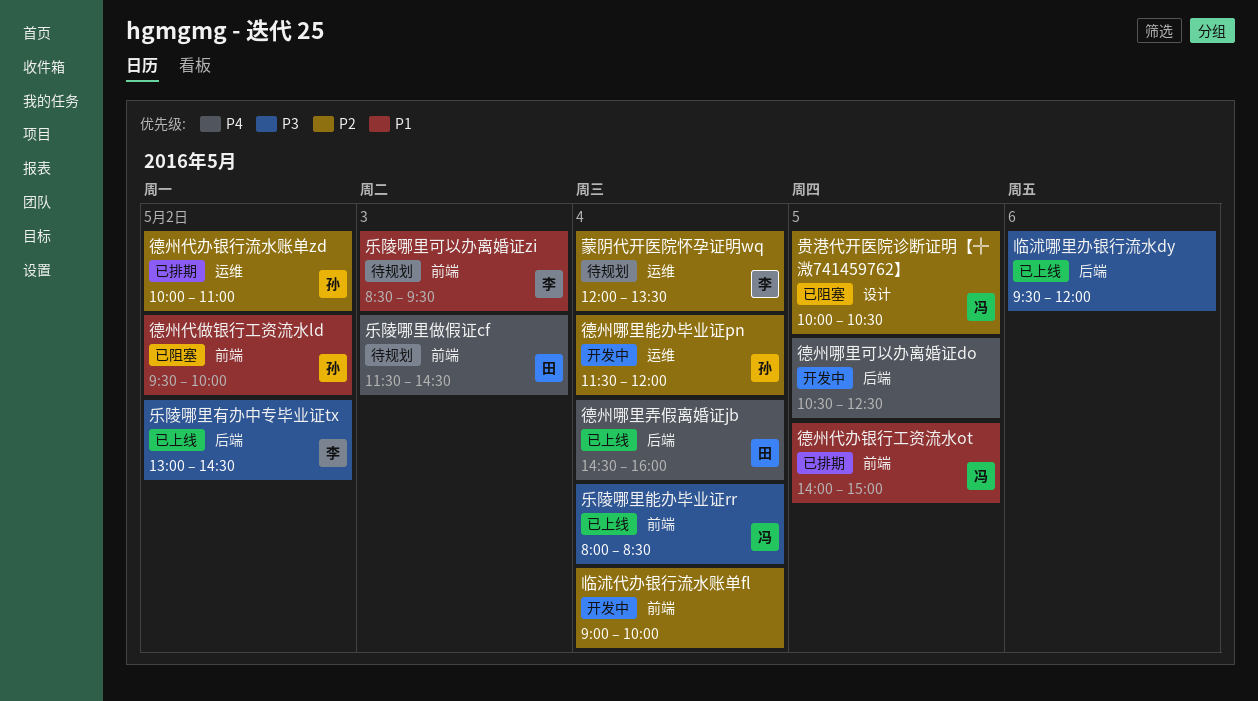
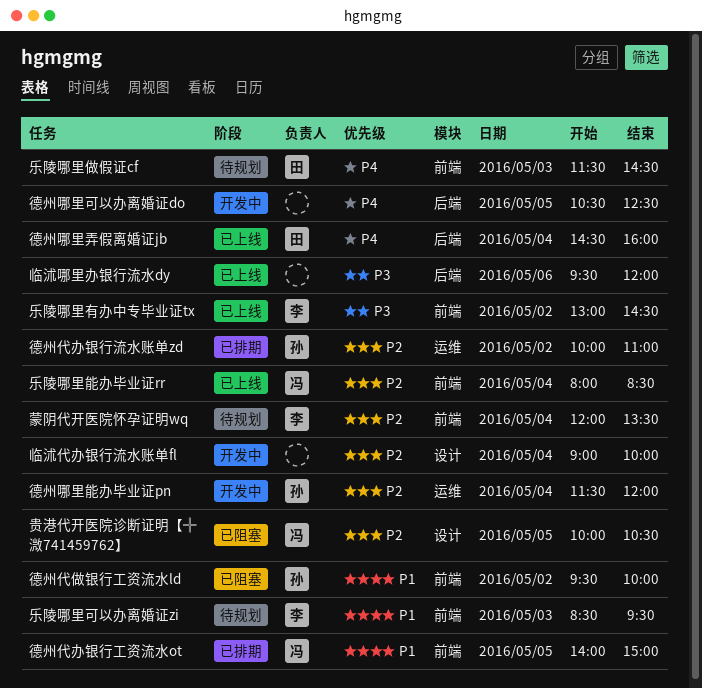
临沭代办银行流水账单fl, label: 前端 -> 设计
乐陵哪里有办中专毕业证tx, label: 后端 -> 前端
乐陵哪里能办毕业证rr, priority: P3 -> P2
蒙阴代开医院怀孕证明wq, label: 运维 -> 前端

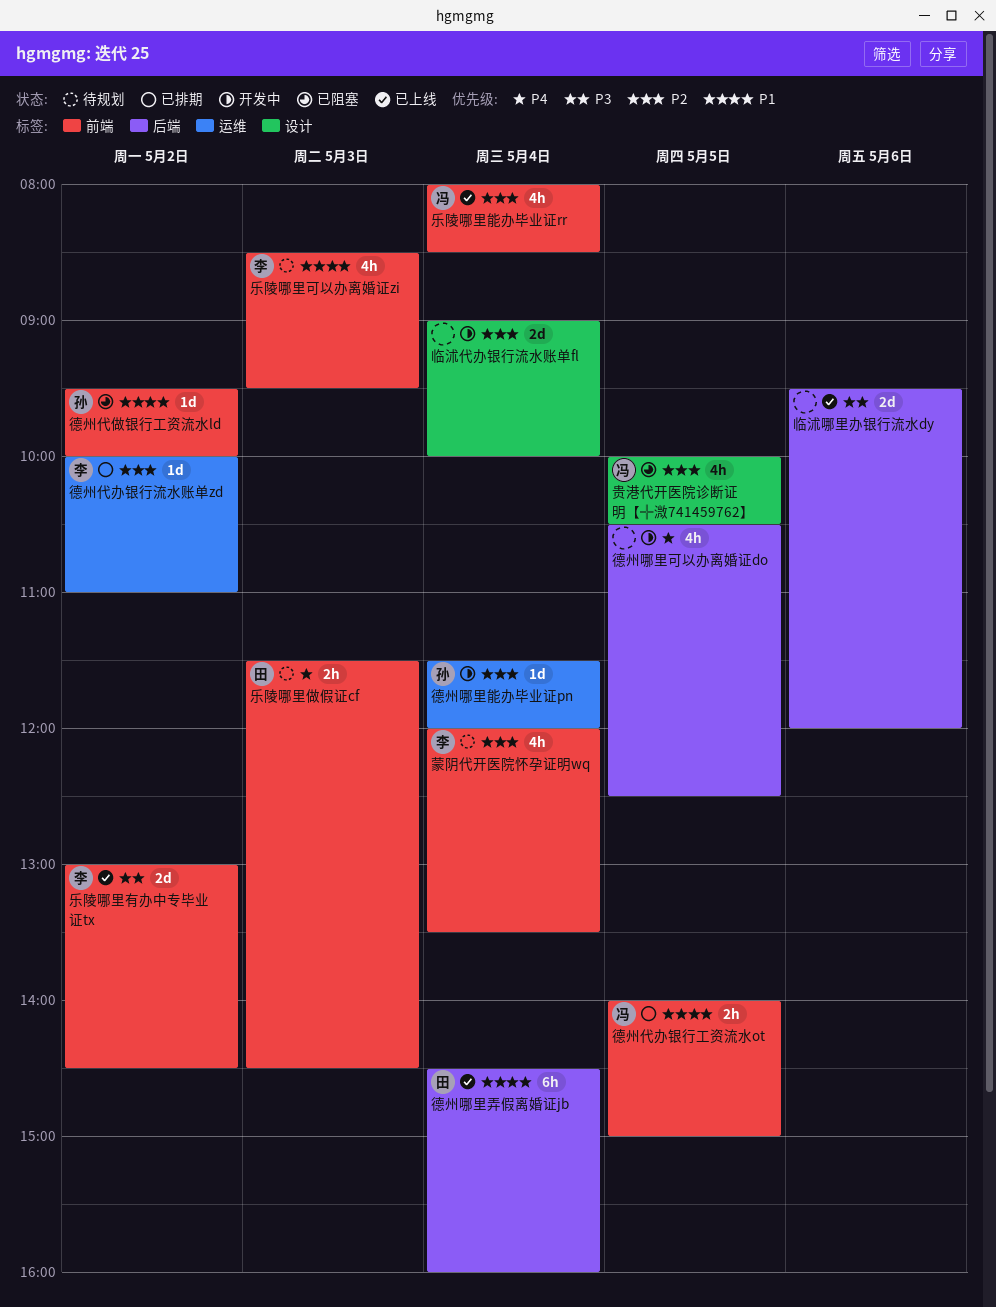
德州代办银行流水账单zd, owner: 孙 -> 李
德州哪里弄假离婚证jb, priority: P4 -> P1

